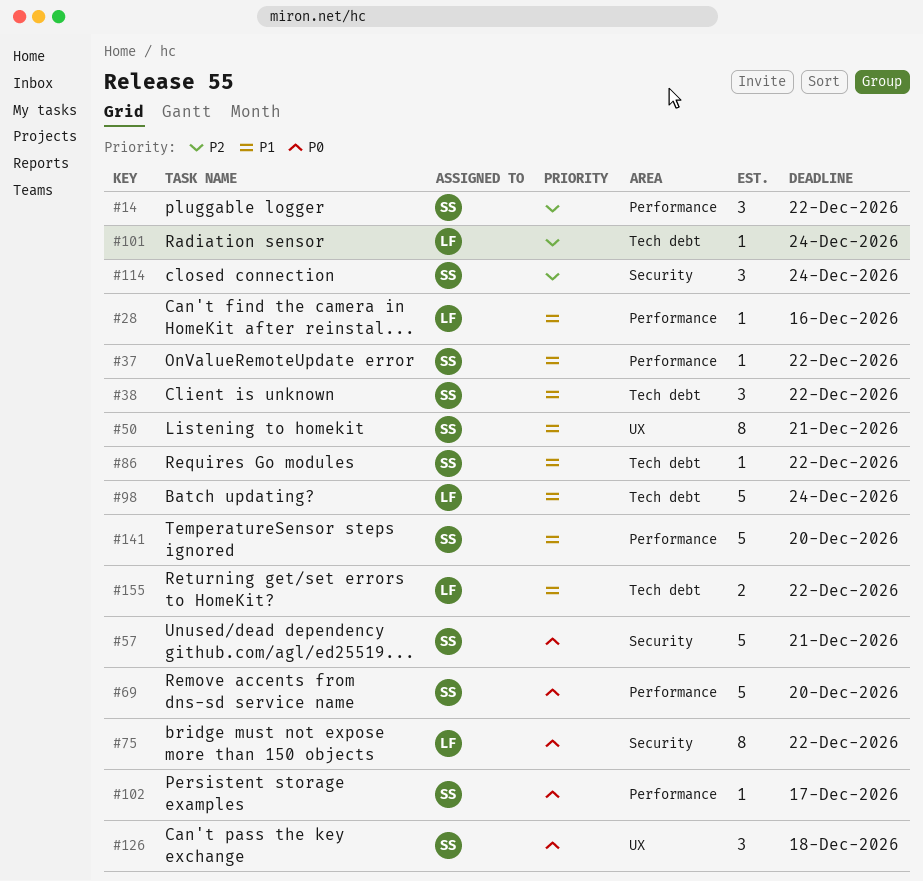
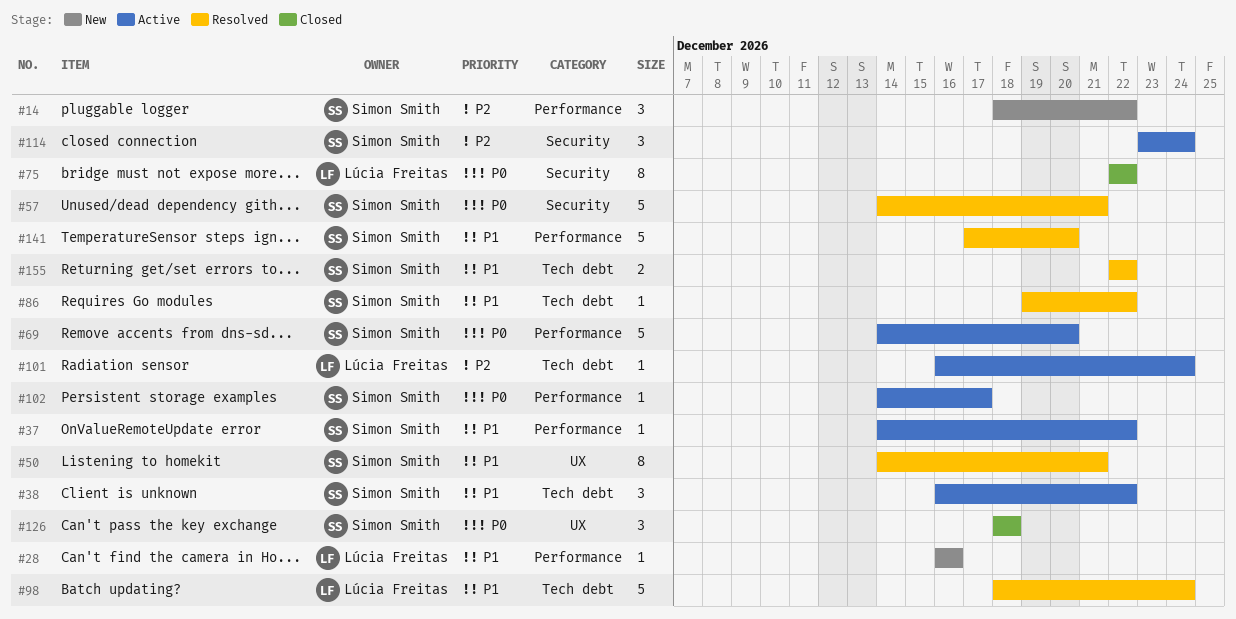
#155, owner: Lúcia Freitas -> Simon Smith

